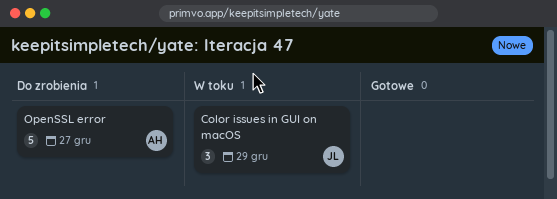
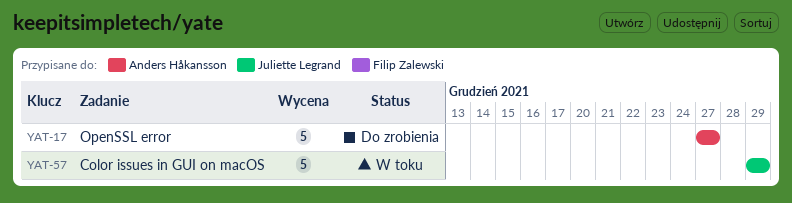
Color issues in GUI on macOS, estimate: 3 -> 5

